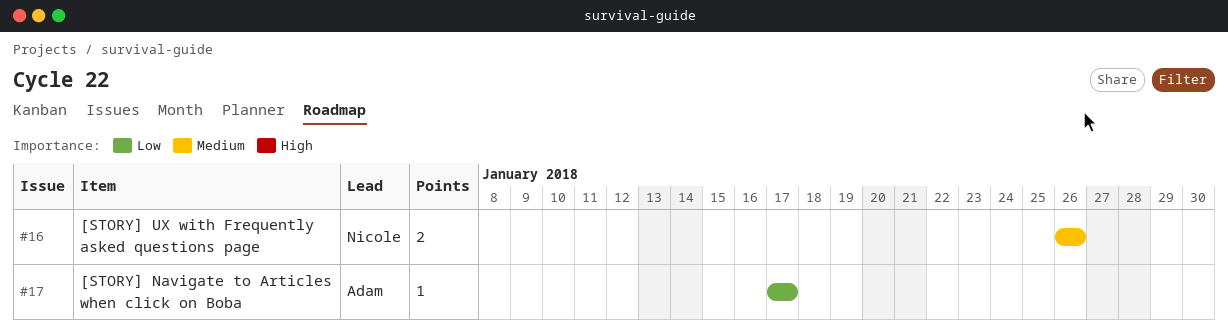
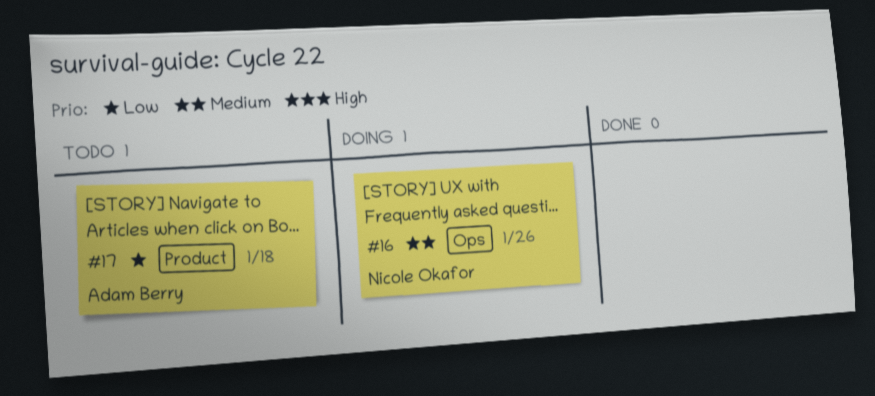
#17, due: Jan 17 -> Jan 18

